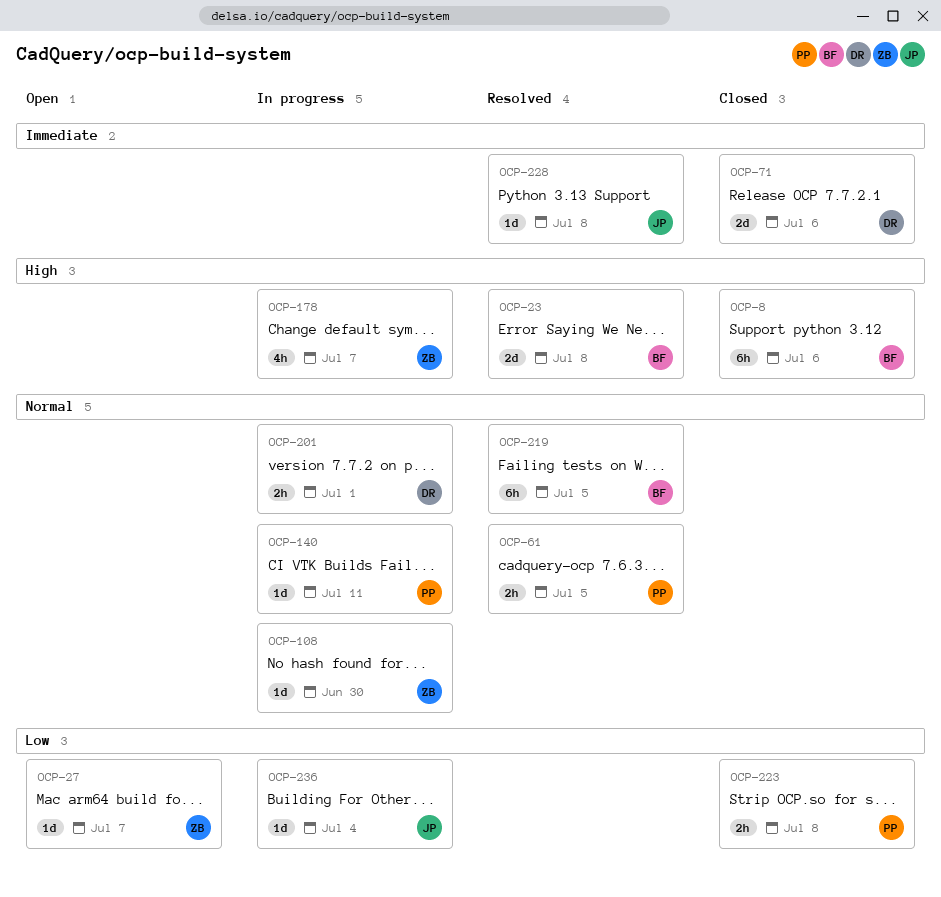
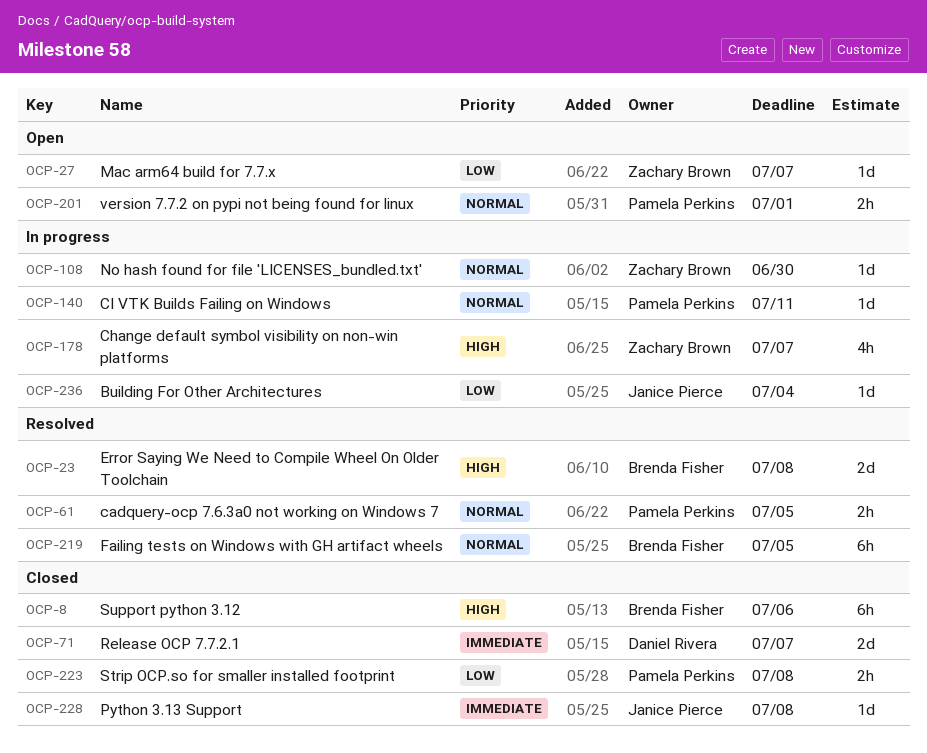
OCP-71, due: Jul 6 -> Jul 7
OCP-201, status: In progress -> Open
OCP-201, owner: Daniel Rivera -> Pamela Perkins
OCP-228, status: Resolved -> Closed

